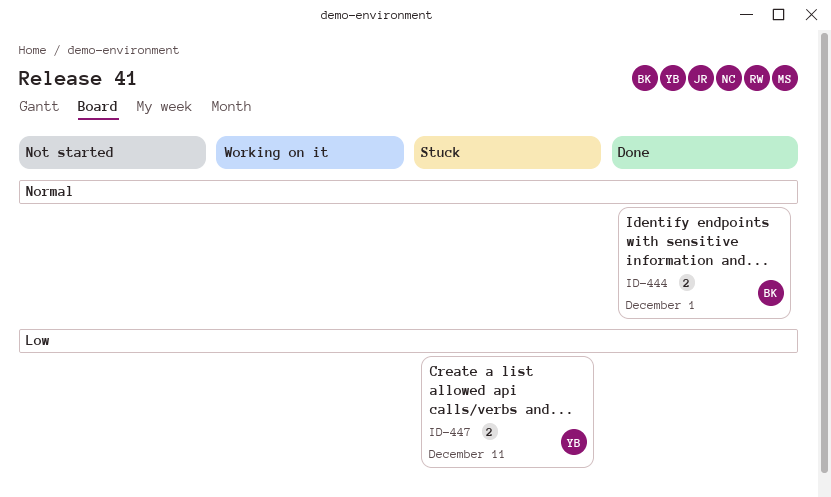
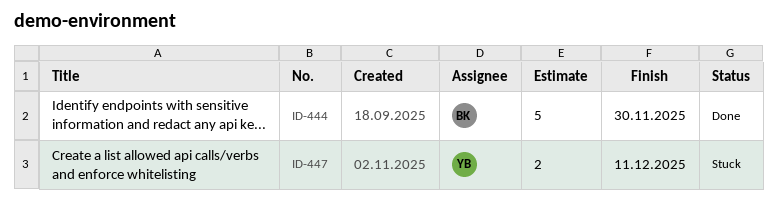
ID-444, estimate: 2 -> 5
ID-444, due: Dec 1 -> Nov 30

